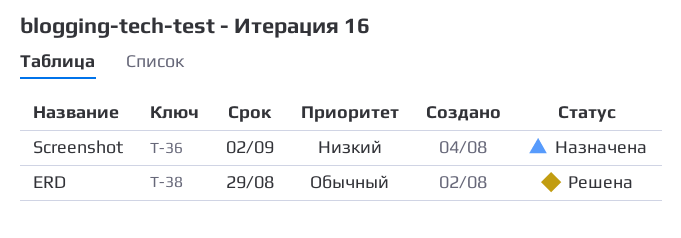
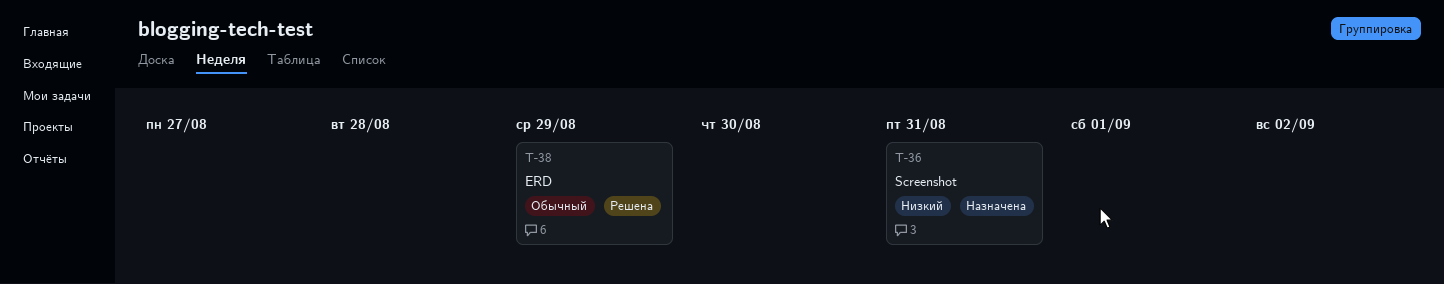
T-36, due: Sep 2 -> Aug 31

